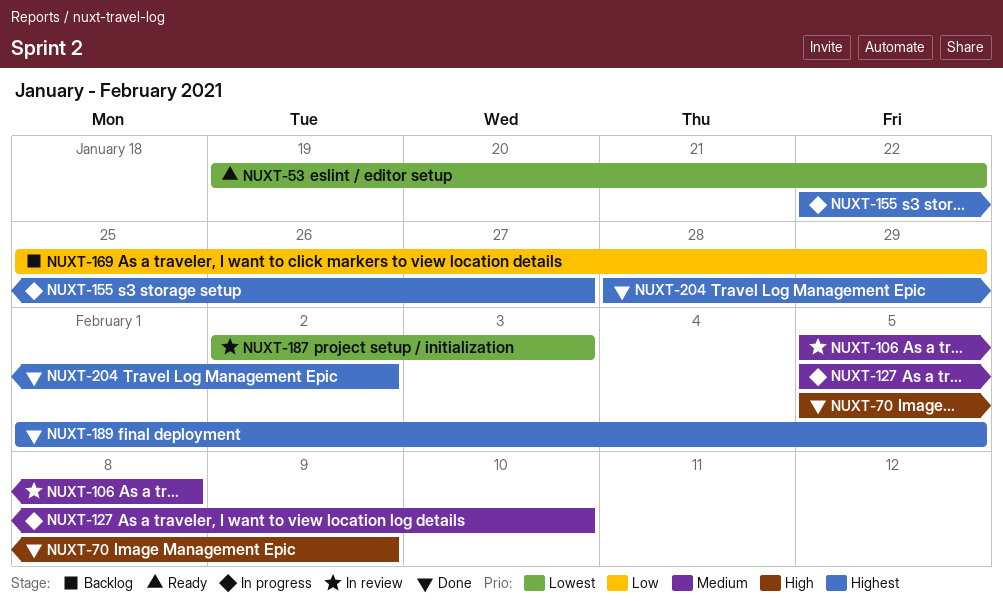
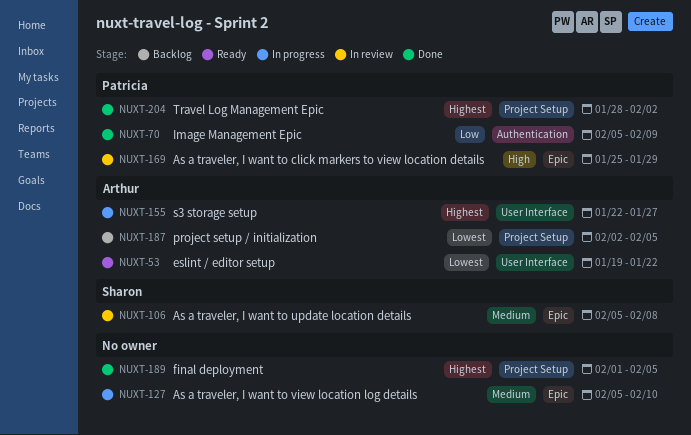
NUXT-70, priority: High -> Low
NUXT-169, status: Backlog -> In review
NUXT-169, priority: Low -> High
NUXT-187, status: In review -> Backlog
NUXT-187, due: Feb 3 -> Feb 5

